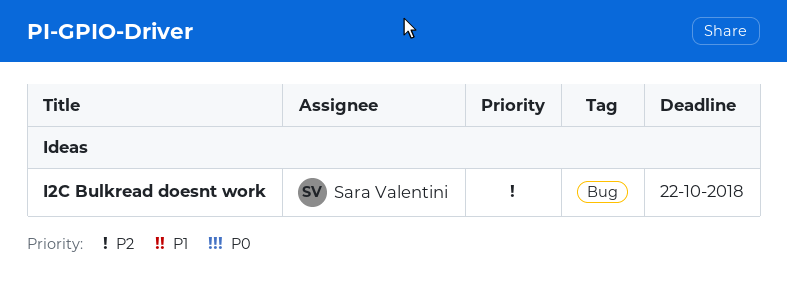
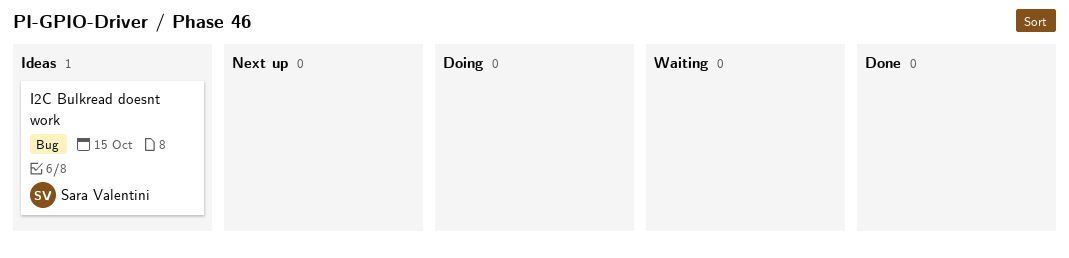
I2C Bulkread doesnt work, due: Oct 22 -> Oct 15

